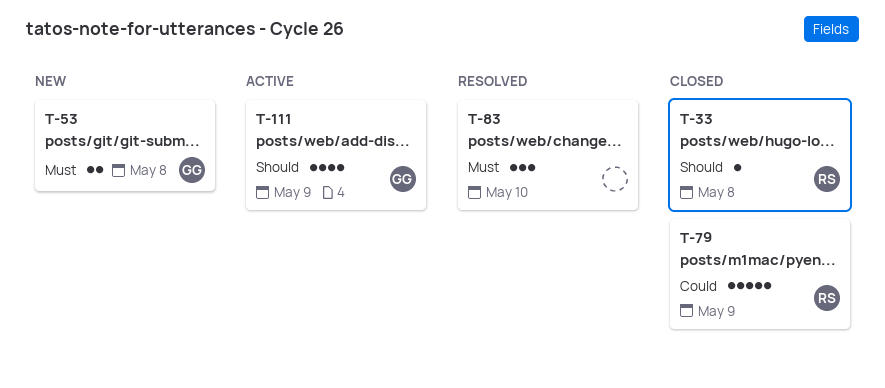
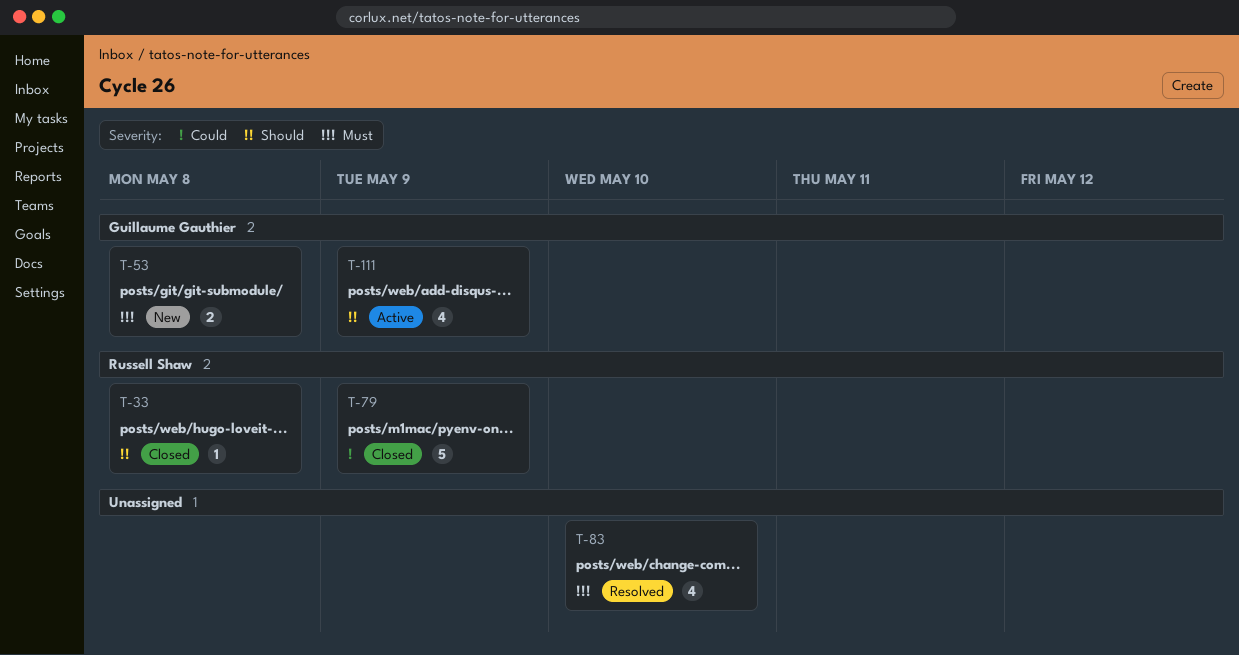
T-83, estimate: 3 -> 4

